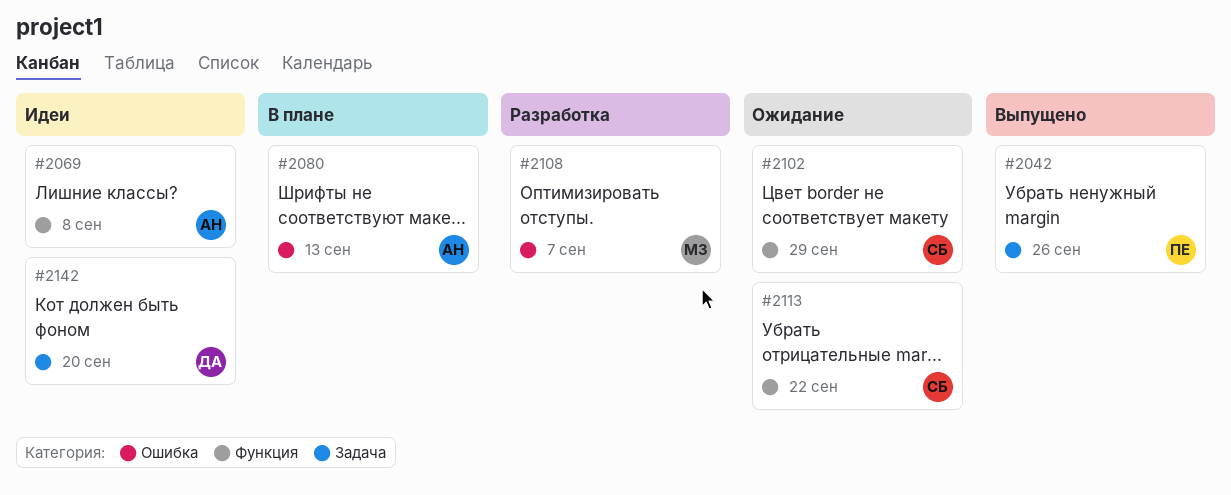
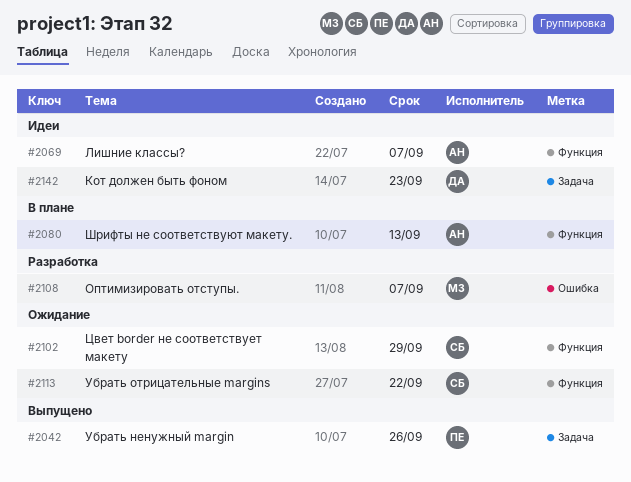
#2069, due: Sep 8 -> Sep 7
#2080, label: Ошибка -> Функция
#2142, due: Sep 20 -> Sep 23

